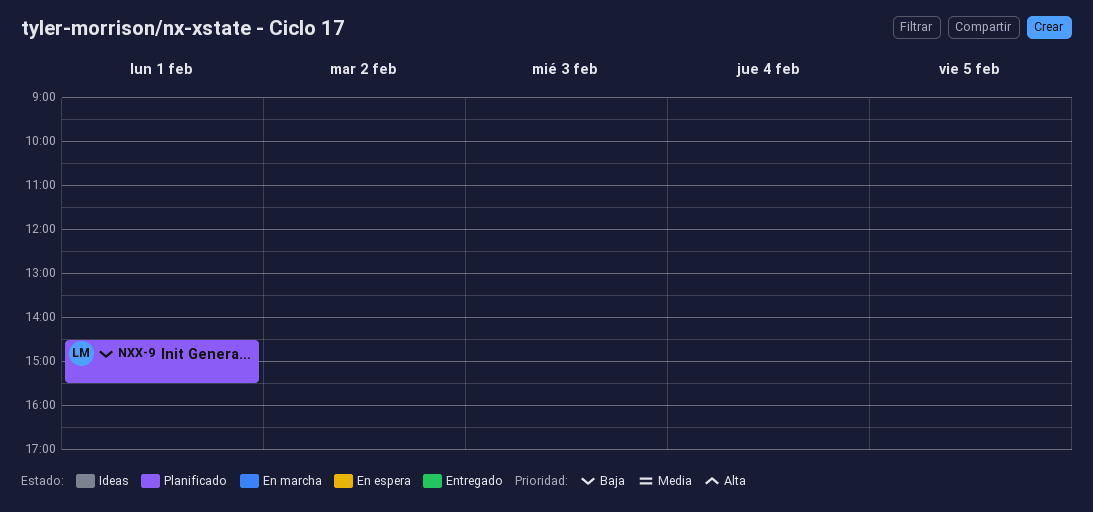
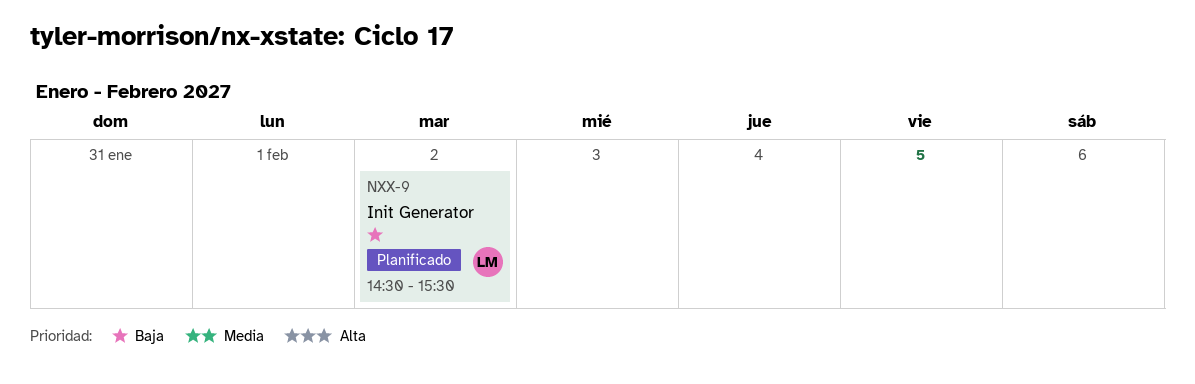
NXX-9, day: Feb 1 -> Feb 2

